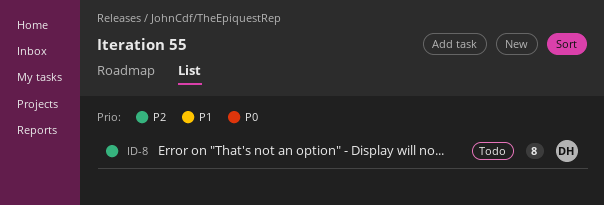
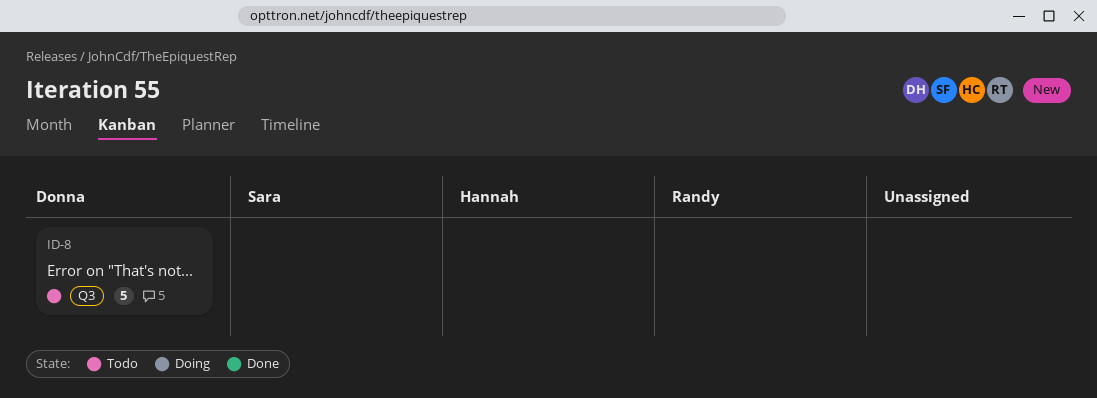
ID-8, estimate: 8 -> 5

